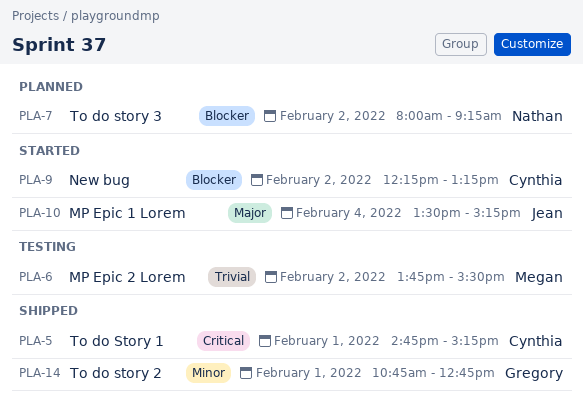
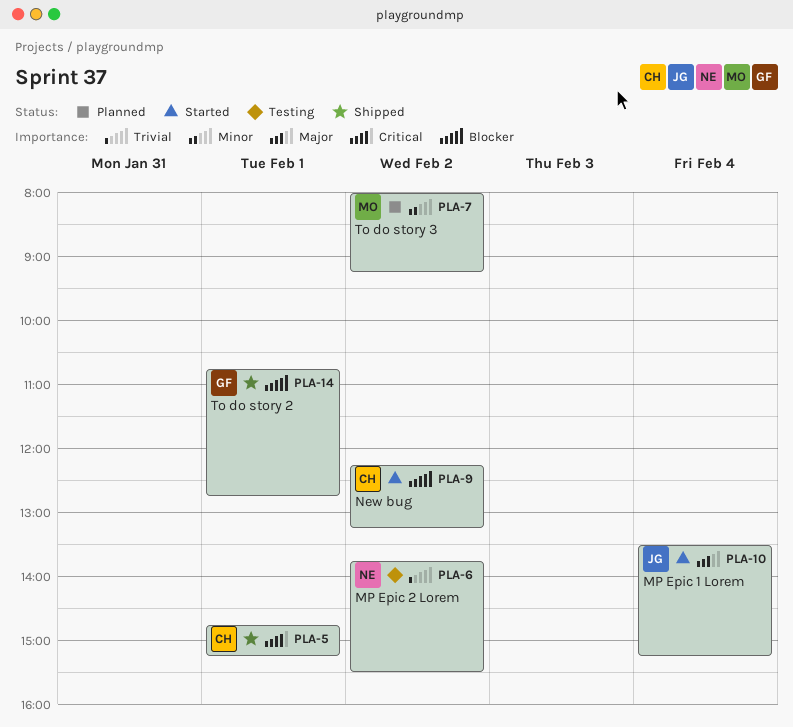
PLA-6, owner: Megan -> Nathan
PLA-7, owner: Nathan -> Megan
PLA-7, priority: Blocker -> Minor
PLA-14, priority: Minor -> Blocker

